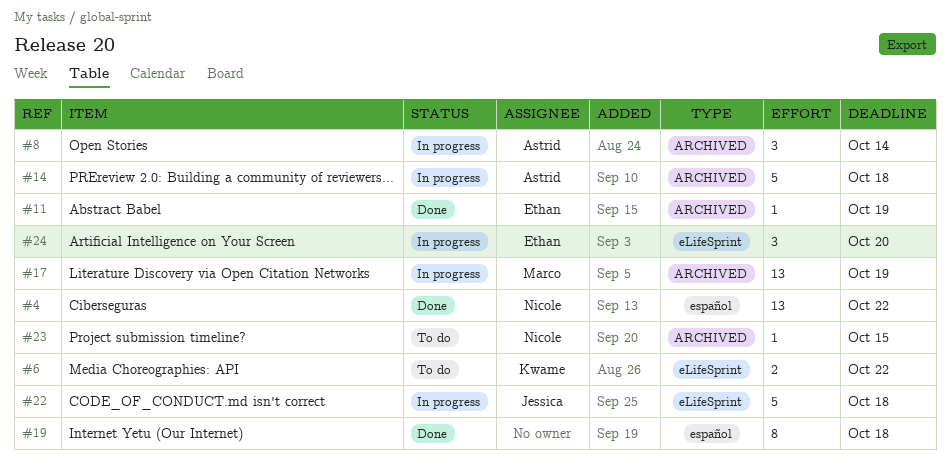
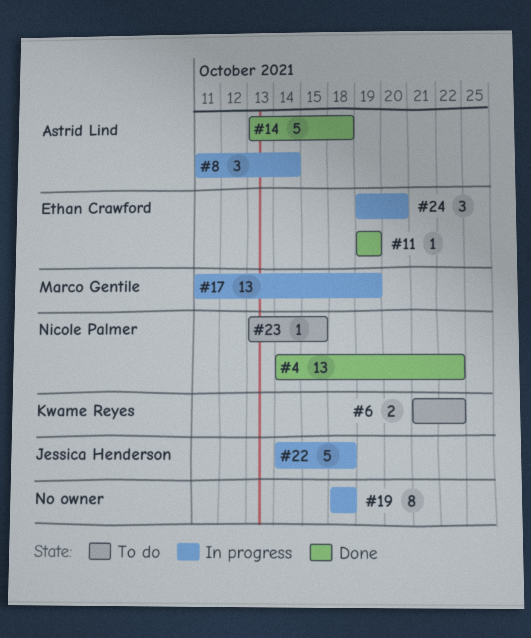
#14, status: In progress -> Done
#19, status: Done -> In progress

